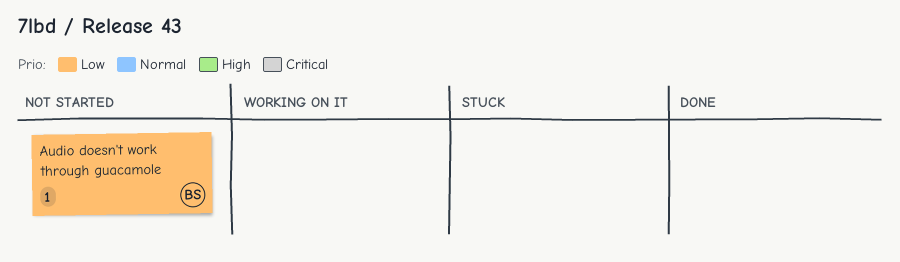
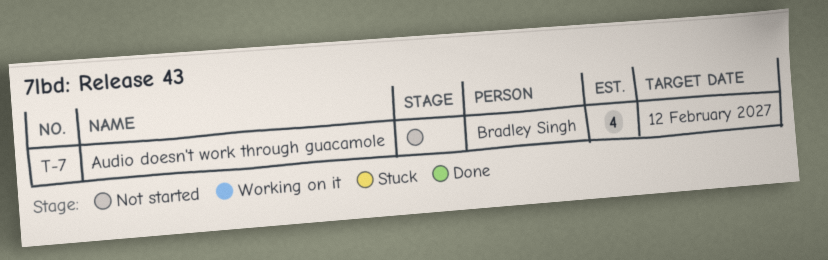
Audio doesn't work through guacamole, estimate: 1 -> 4

